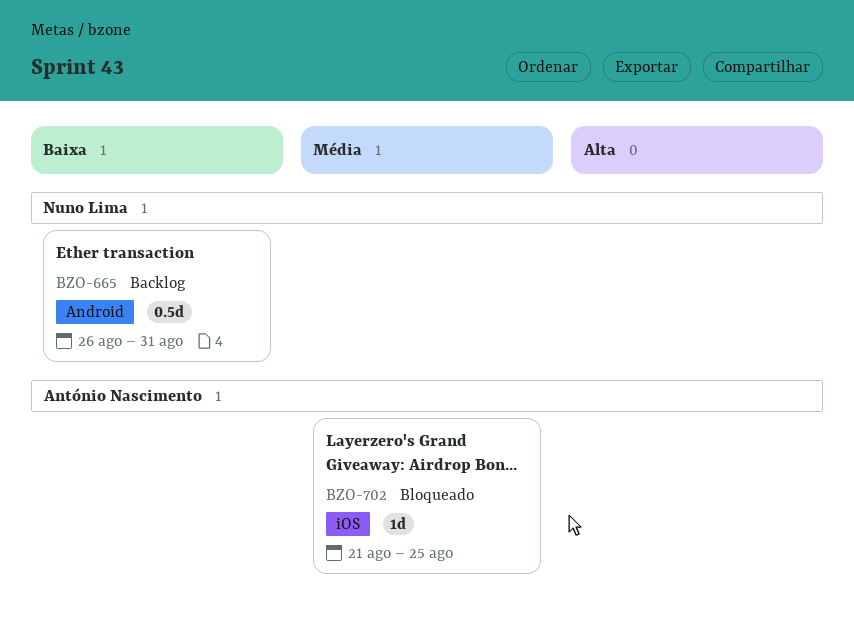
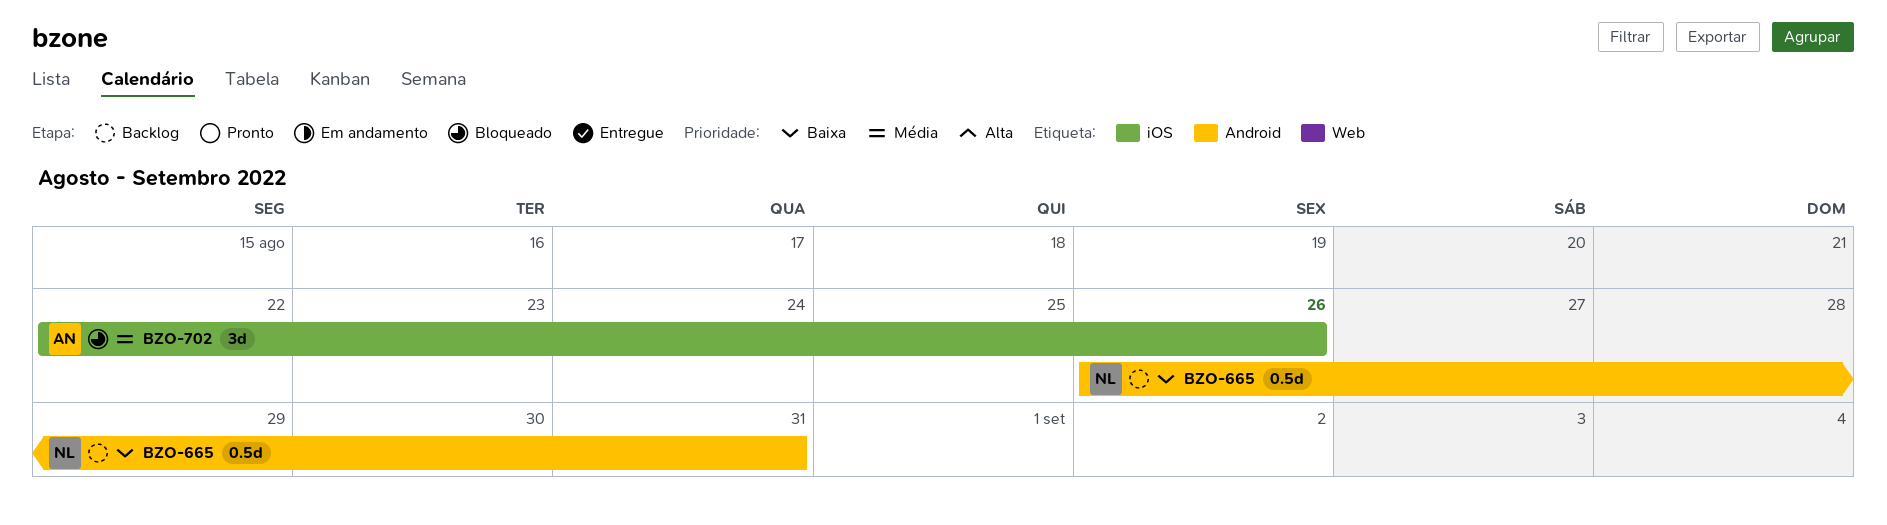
BZO-702, estimate: 1d -> 3d
BZO-702, start: Aug 21 -> Aug 22
BZO-702, due: Aug 25 -> Aug 26

